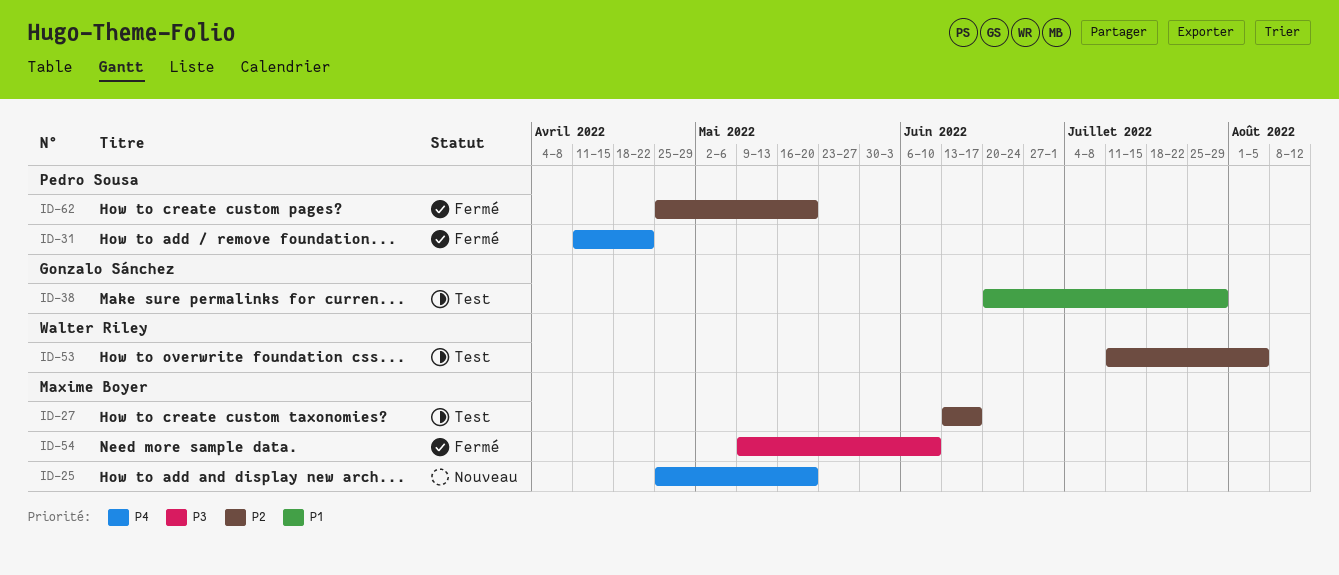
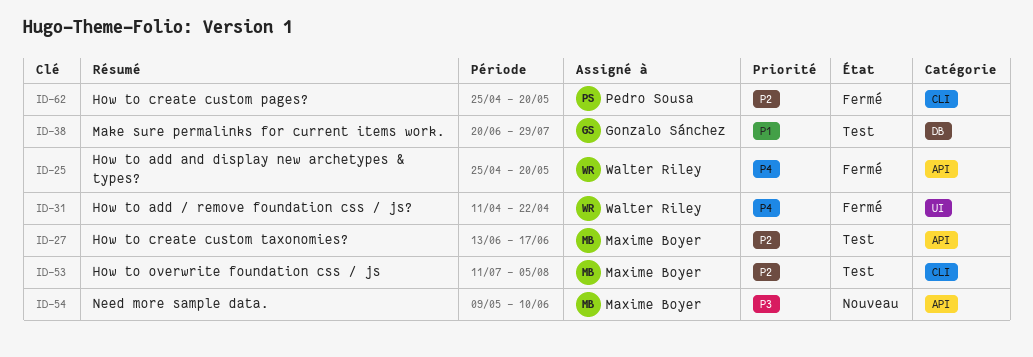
ID-25, status: Nouveau -> Fermé
ID-25, owner: Maxime Boyer -> Walter Riley
ID-31, owner: Pedro Sousa -> Walter Riley
ID-53, owner: Walter Riley -> Maxime Boyer
ID-54, status: Fermé -> Nouveau

